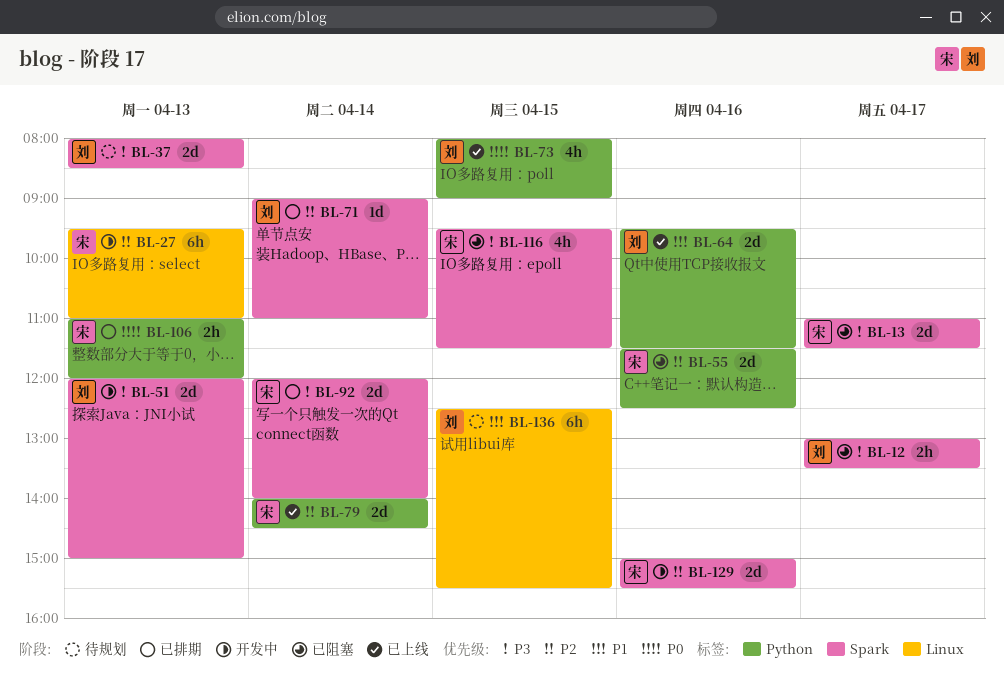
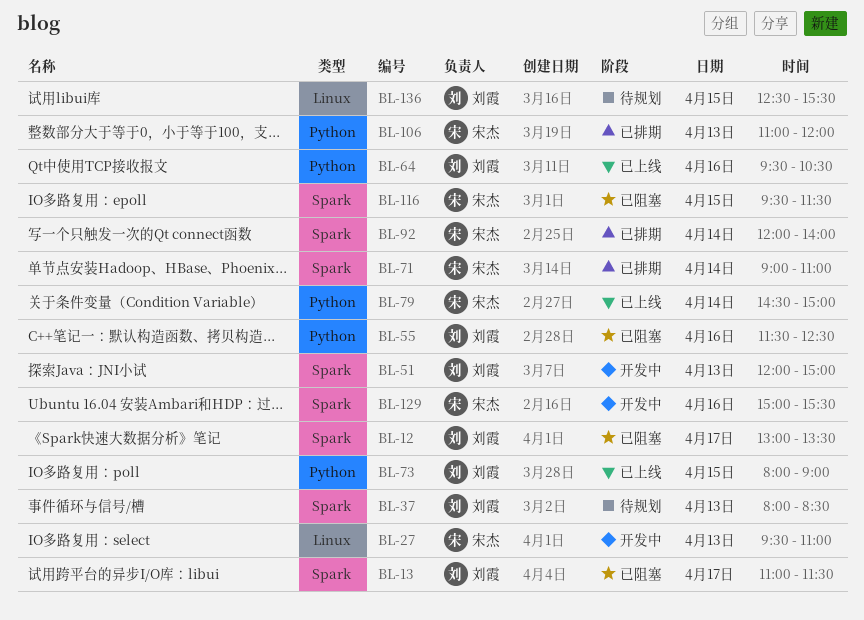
BL-13, owner: 宋杰 -> 刘霞
BL-55, owner: 宋杰 -> 刘霞
BL-64, ends: 11:30 -> 10:30
BL-71, owner: 刘霞 -> 宋杰
BL-79, begins: 14:00 -> 14:30
BL-79, ends: 14:30 -> 15:00

